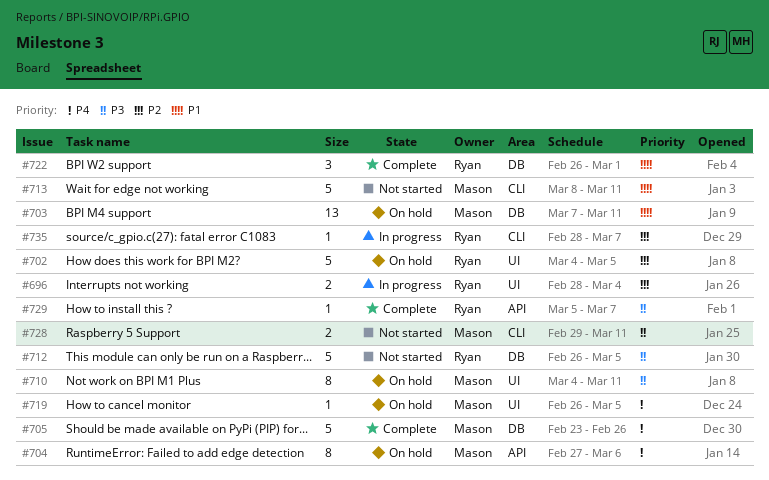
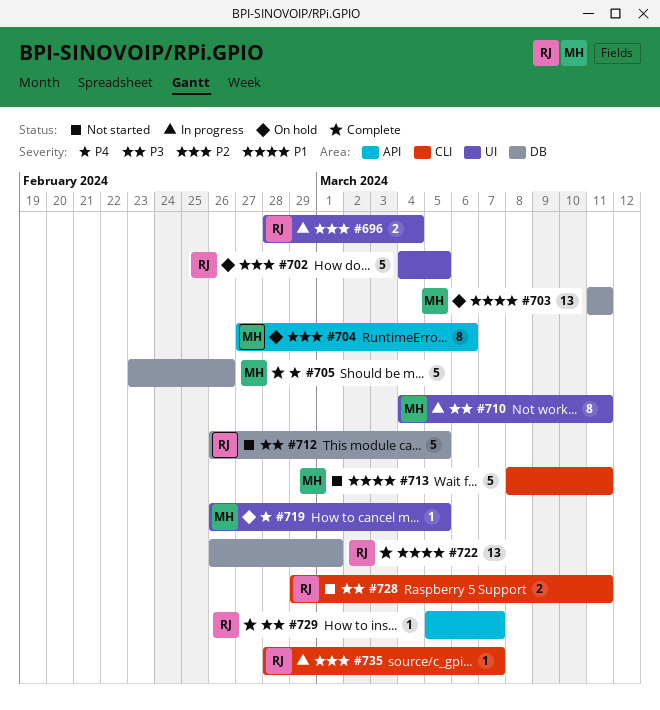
#703, start: Mar 7 -> Mar 11
#704, priority: P4 -> P2
#710, status: On hold -> In progress
#722, estimate: 3 -> 13
#728, owner: Mason -> Ryan

